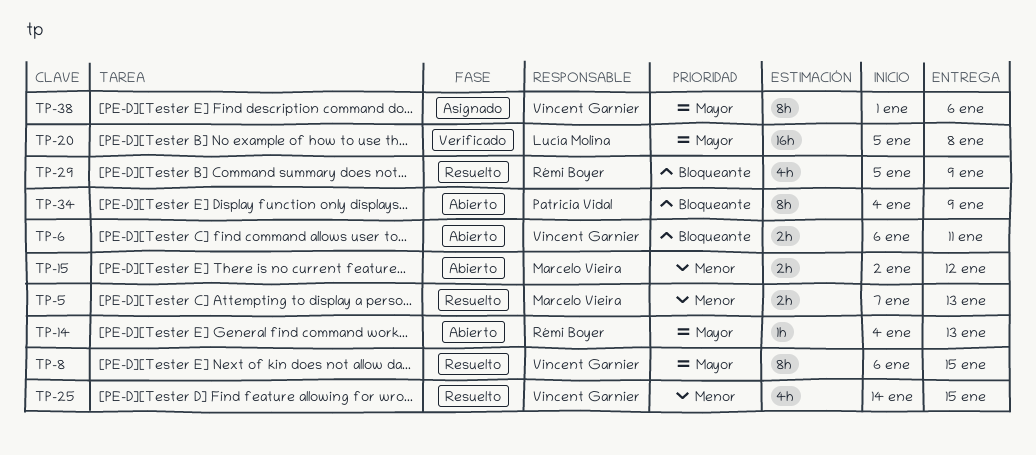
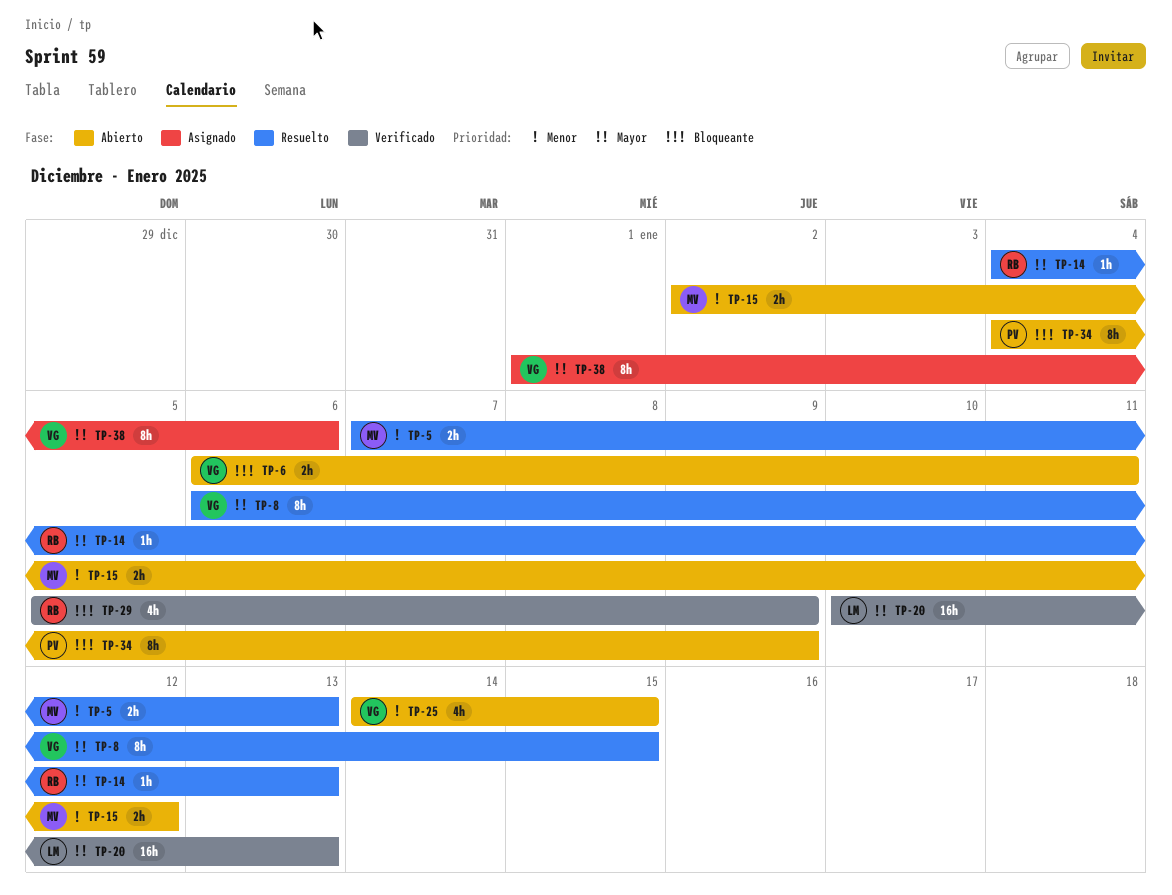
TP-14, status: Abierto -> Resuelto
TP-20, start: Jan 5 -> Jan 10
TP-20, due: Jan 8 -> Jan 13
TP-25, status: Resuelto -> Abierto
TP-29, status: Resuelto -> Verificado

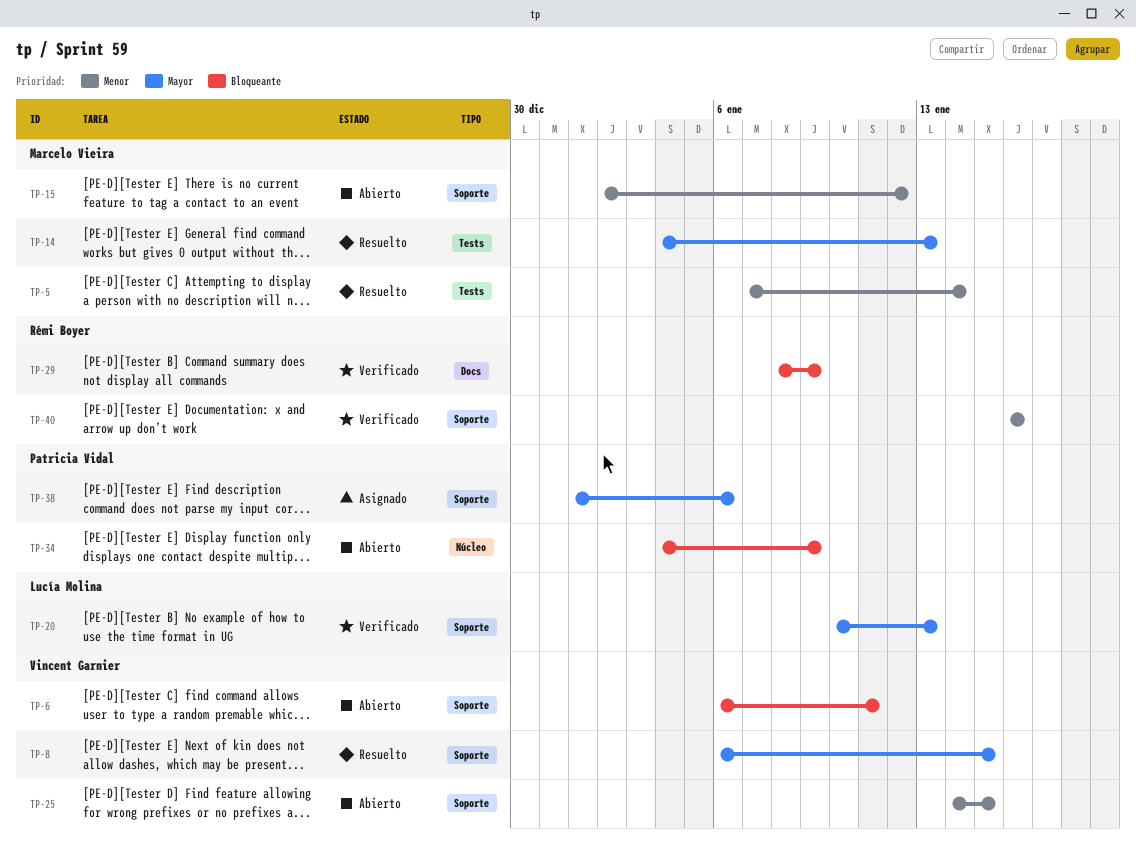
TP-5, due: Jan 13 -> Jan 14
TP-14, owner: Rémi Boyer -> Marcelo Vieira
TP-29, start: Jan 5 -> Jan 8
TP-38, owner: Vincent Garnier -> Patricia Vidal
TP-40: none -> present

